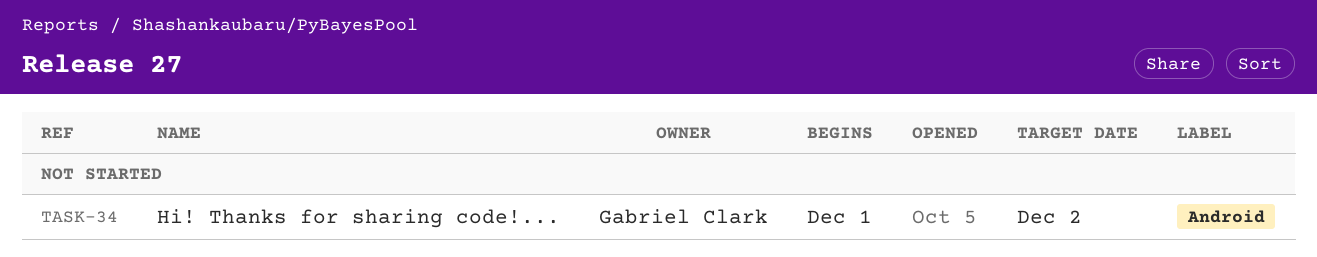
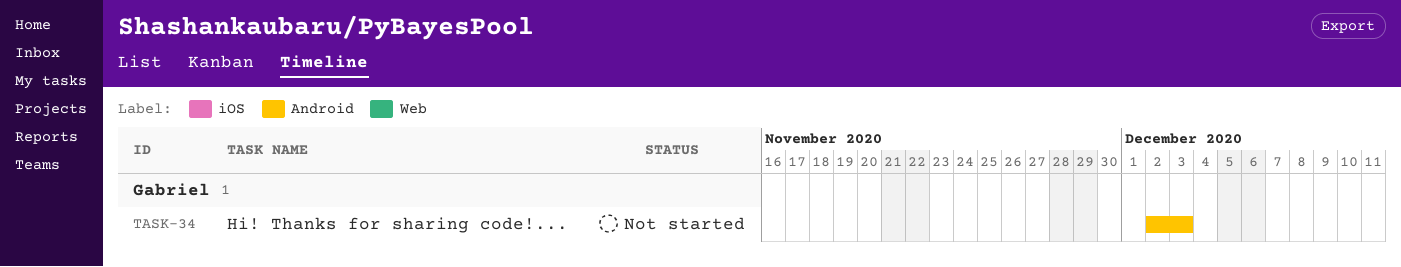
TASK-34, start: Dec 1 -> Dec 2
TASK-34, due: Dec 2 -> Dec 3

